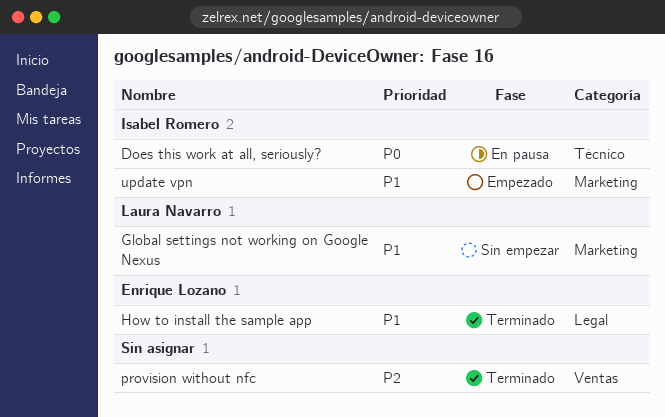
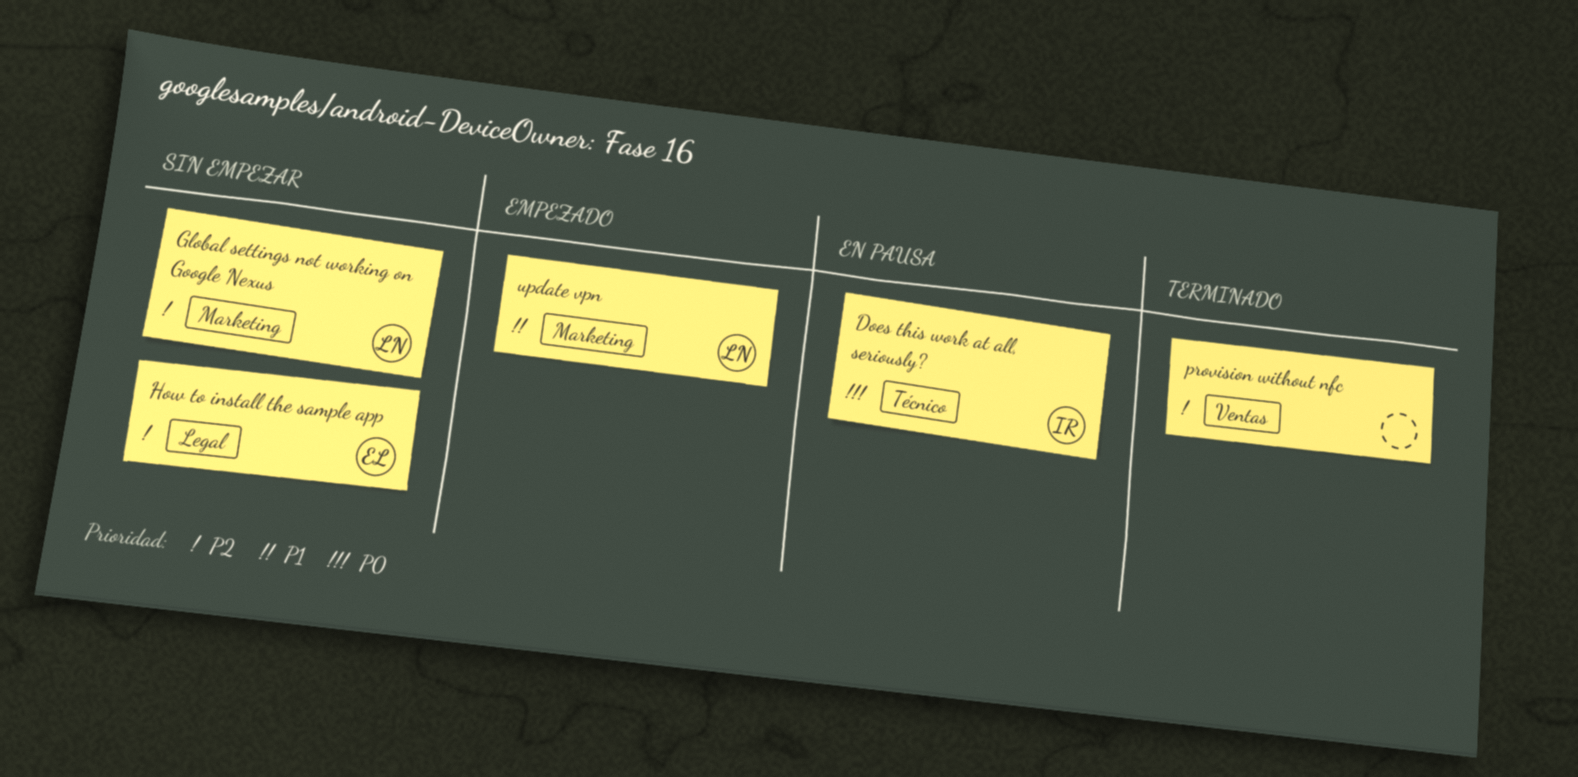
Global settings not working on Google Nexus, priority: P1 -> P2
How to install the sample app, status: Terminado -> Sin empezar
How to install the sample app, priority: P1 -> P2
update vpn, owner: Isabel Romero -> Laura Navarro

